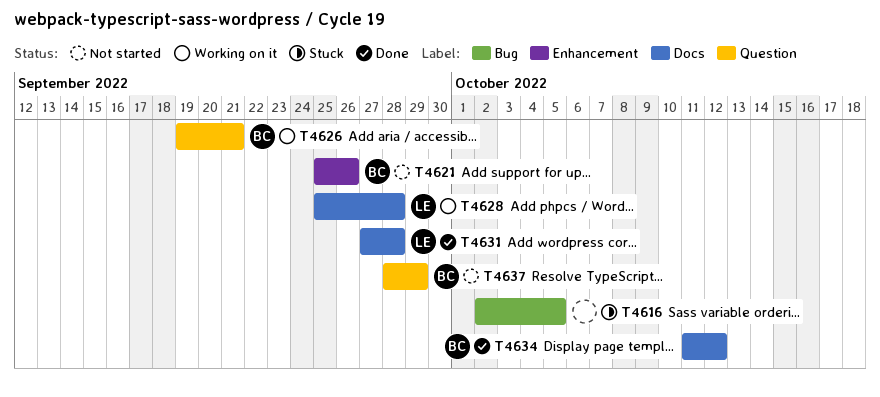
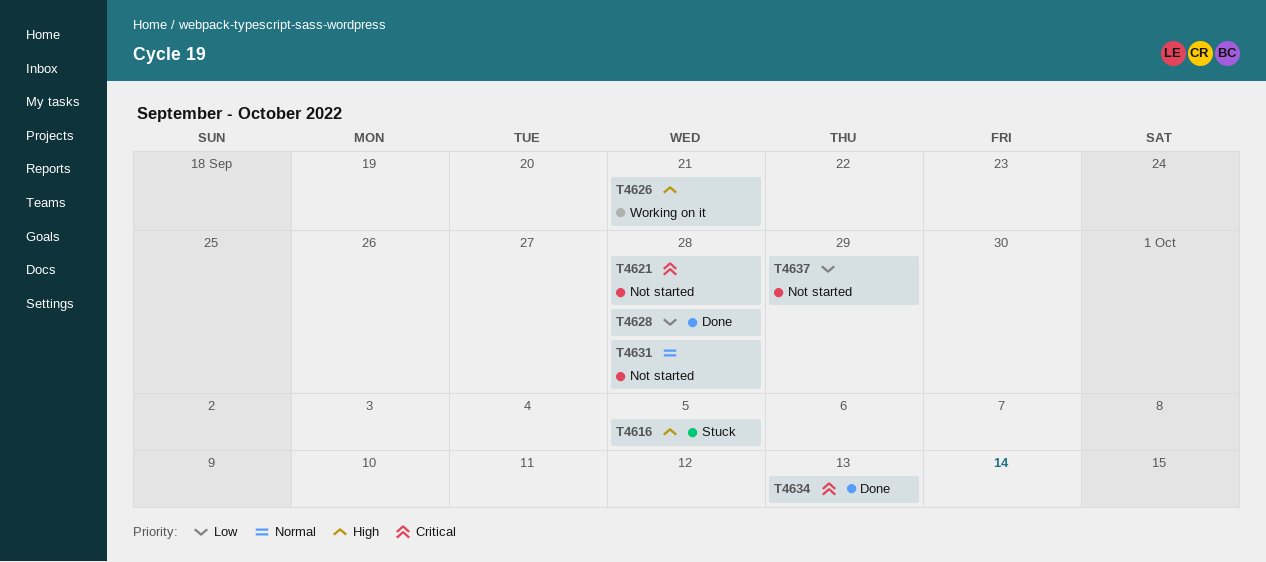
T4621, due: Sep 26 -> Sep 28
T4628, status: Working on it -> Done
T4631, status: Done -> Not started
T4634, due: Oct 12 -> Oct 13

